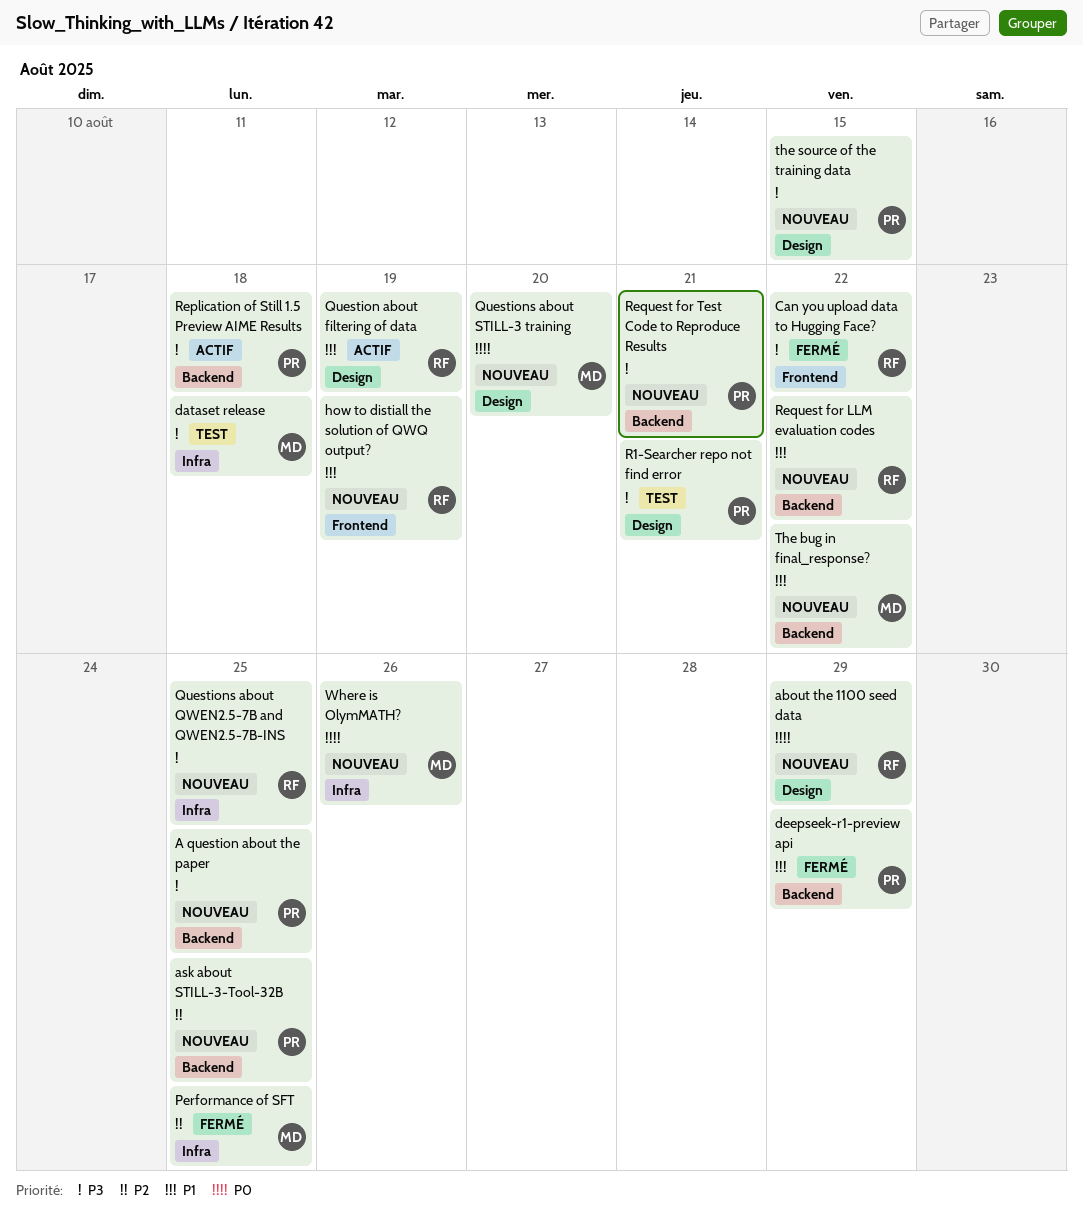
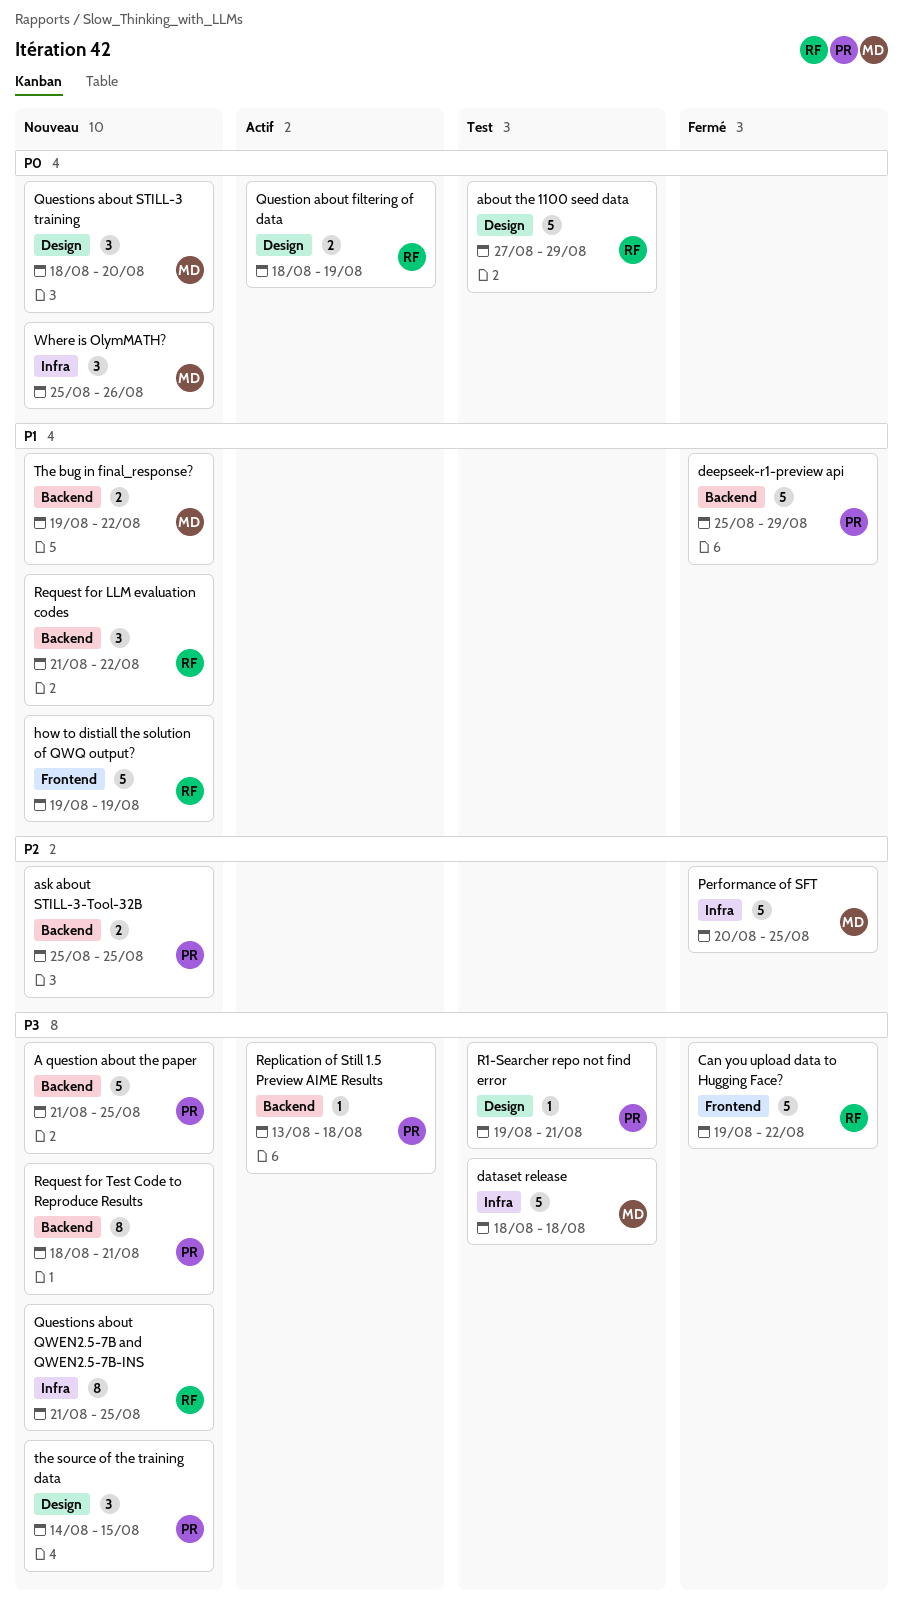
about the 1100 seed data, status: Nouveau -> Test
Question about filtering of data, priority: P1 -> P0

